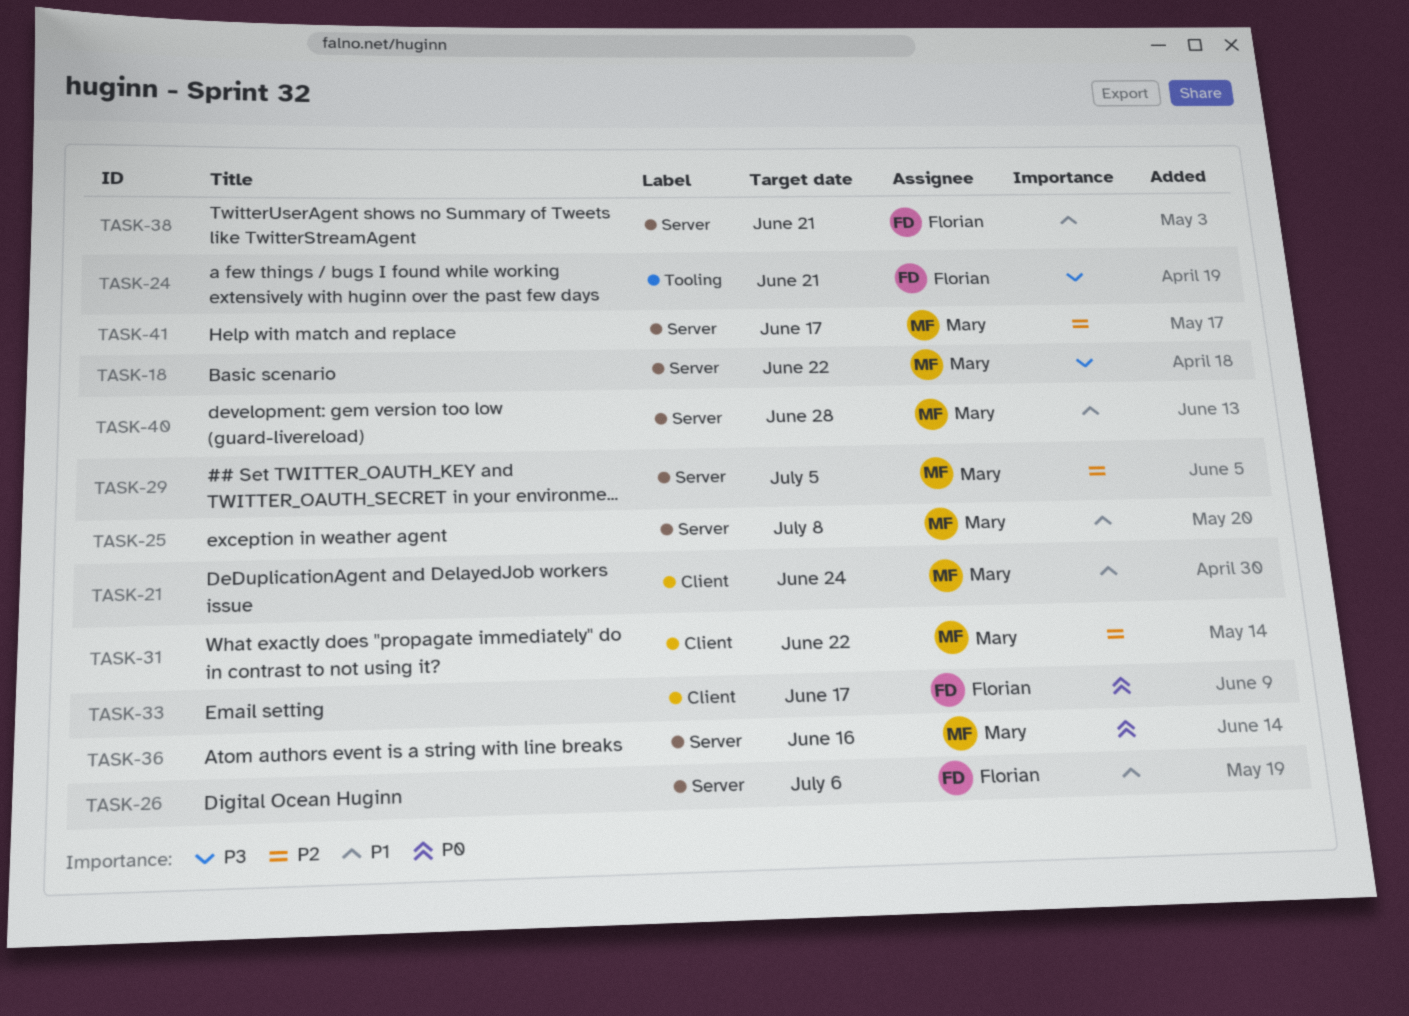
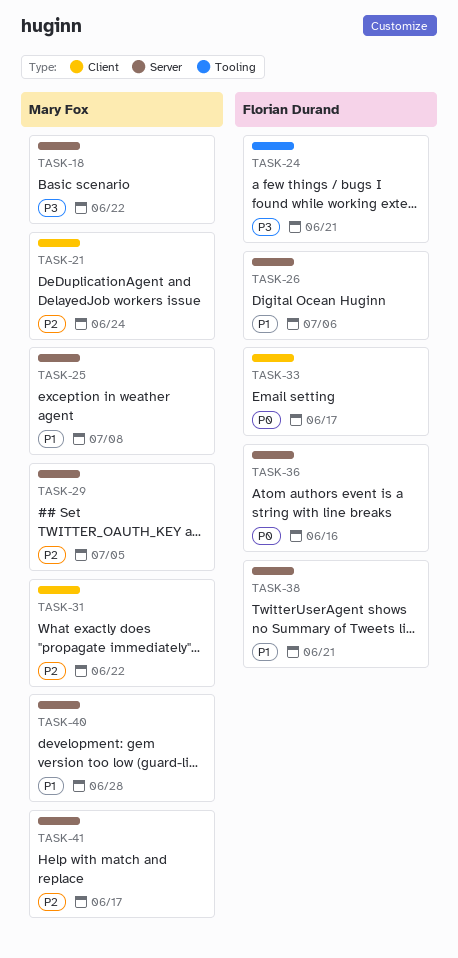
TASK-21, priority: P1 -> P2
TASK-36, owner: Mary Fox -> Florian Durand

